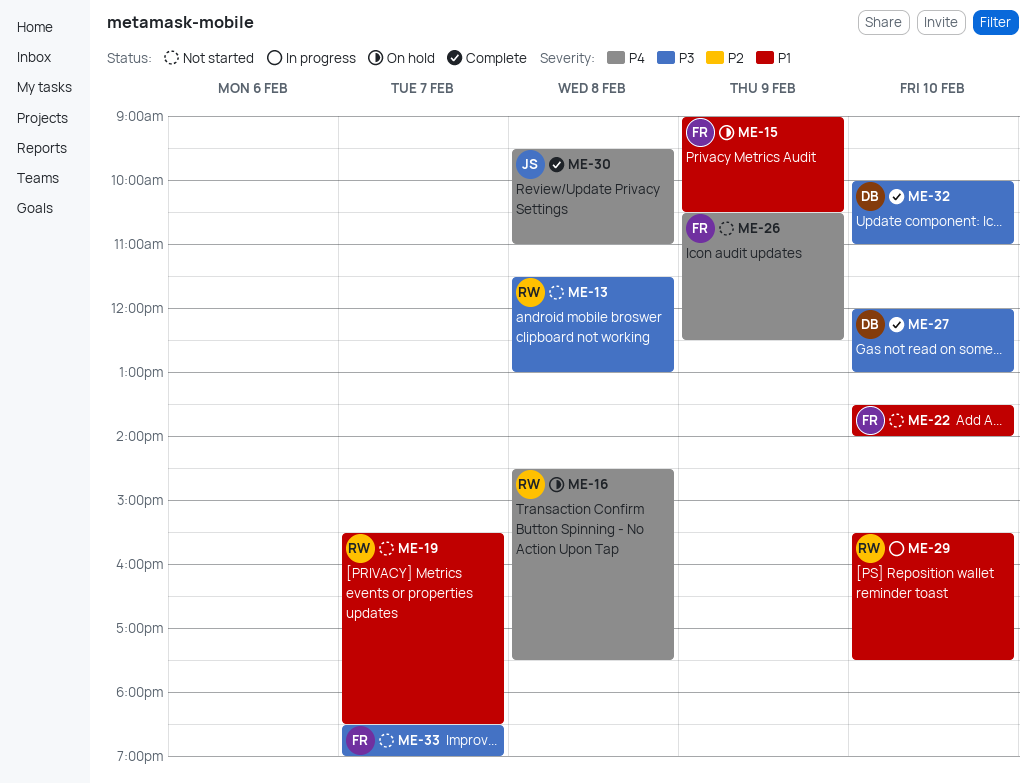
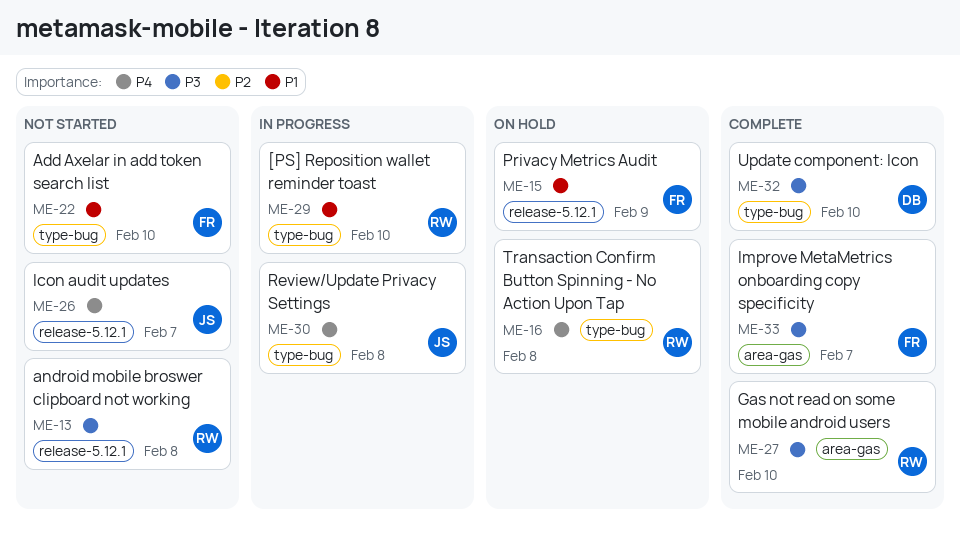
ME-19: present -> none
ME-26, owner: FR -> JS
ME-26, day: Feb 9 -> Feb 7
ME-27, owner: DB -> RW
ME-30, status: Complete -> In progress
ME-33, status: Not started -> Complete

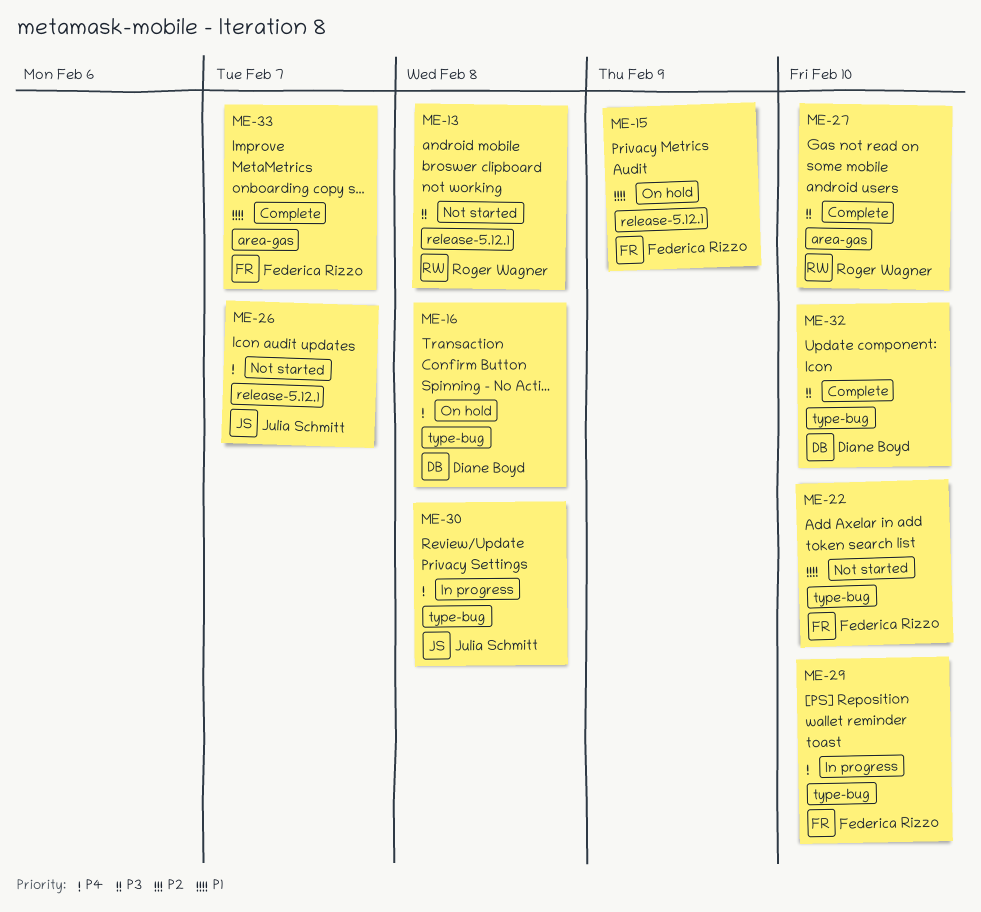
ME-16, owner: Roger Wagner -> Diane Boyd
ME-29, owner: Roger Wagner -> Federica Rizzo
ME-29, priority: P1 -> P4
ME-33, priority: P3 -> P1

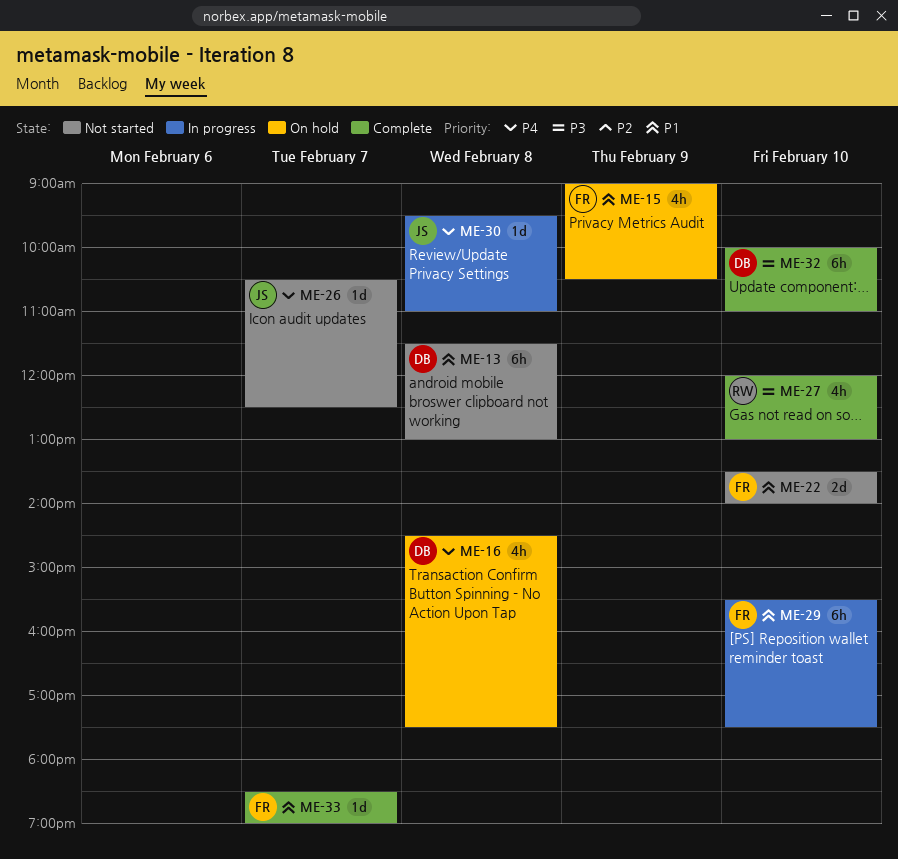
ME-13, owner: Roger Wagner -> Diane Boyd
ME-13, priority: P3 -> P1
ME-29, priority: P4 -> P1

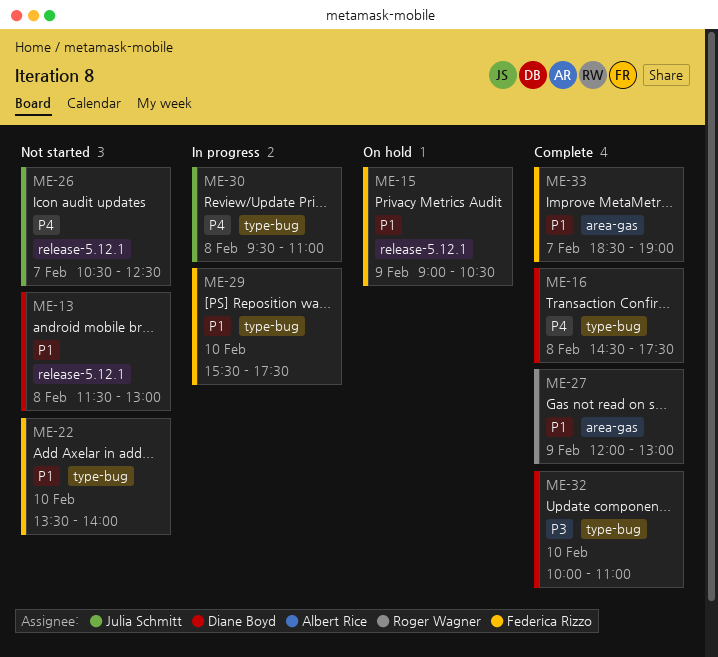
ME-16, status: On hold -> Complete
ME-27, priority: P3 -> P1
ME-27, day: Feb 10 -> Feb 9

